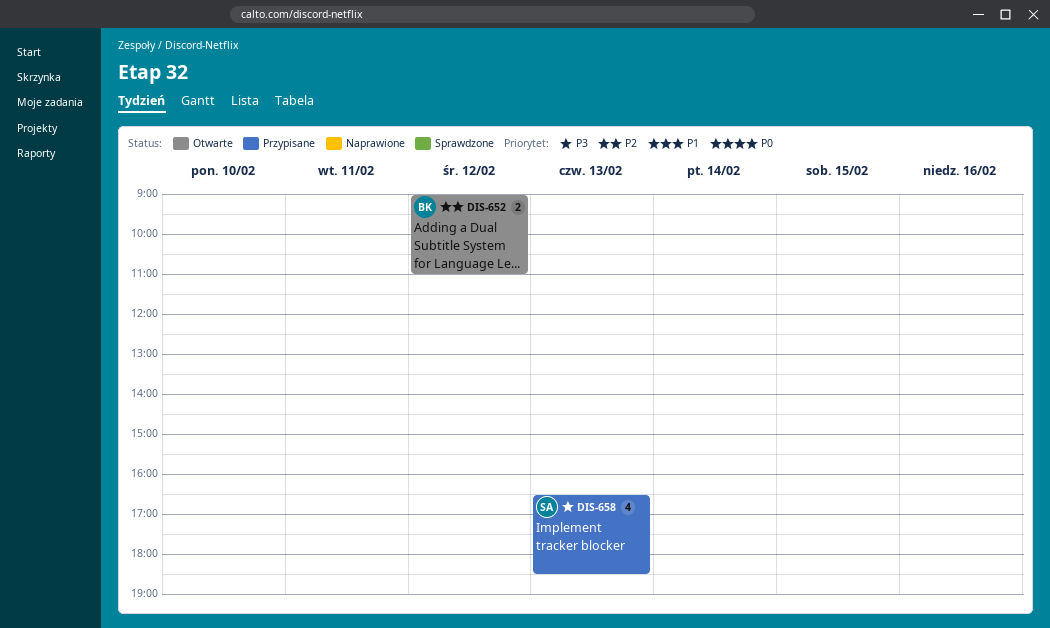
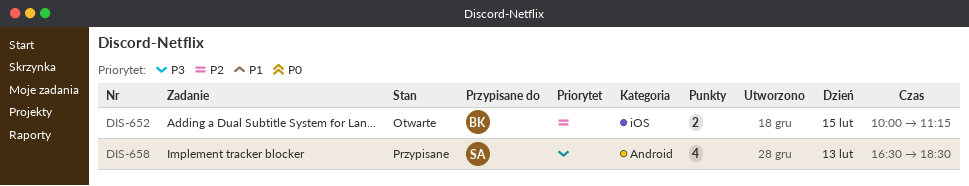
DIS-652, day: Feb 12 -> Feb 15
DIS-652, begins: 09:00 -> 10:00
DIS-652, ends: 11:00 -> 11:15

